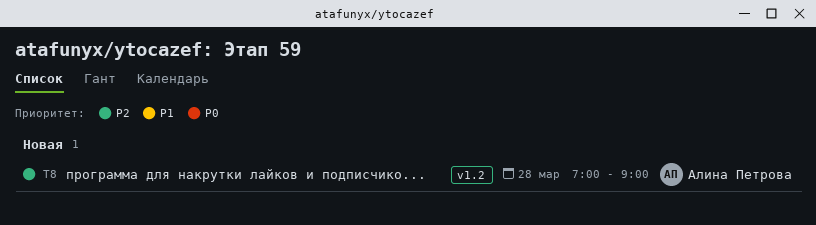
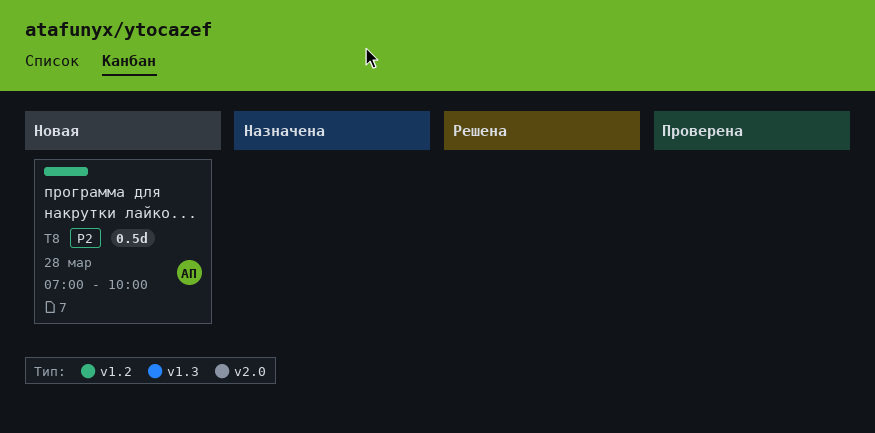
T8, ends: 09:00 -> 10:00

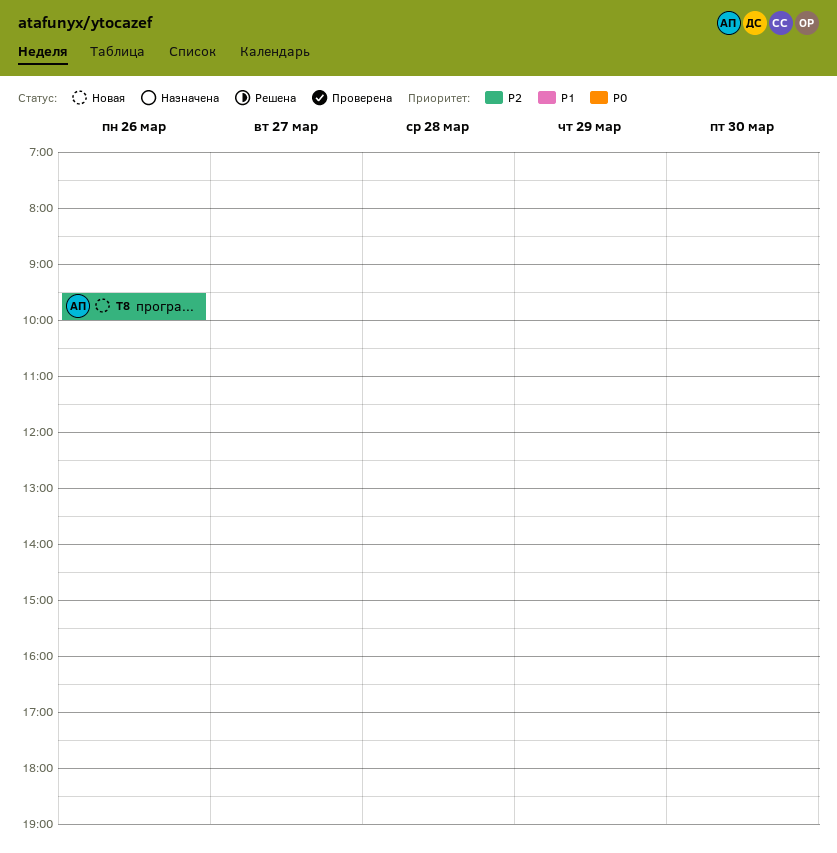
T8, day: Mar 28 -> Mar 26
T8, begins: 07:00 -> 09:30

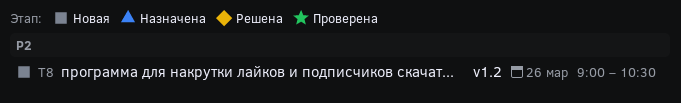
T8, begins: 09:30 -> 09:00
T8, ends: 10:00 -> 10:30

